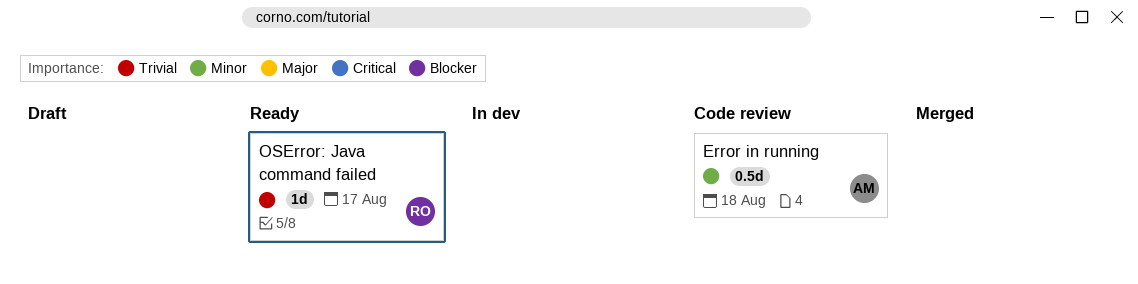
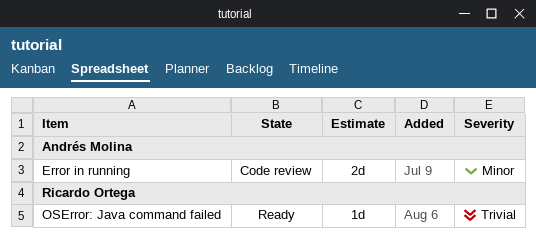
Error in running, estimate: 0.5d -> 2d

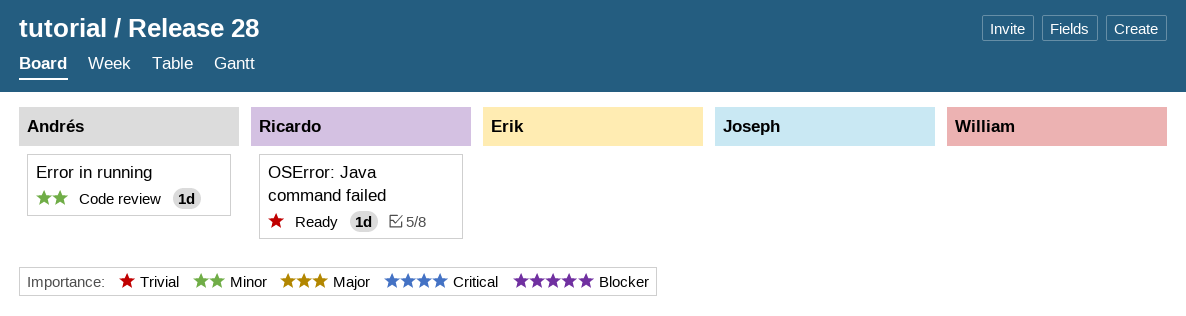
Error in running, estimate: 2d -> 1d

